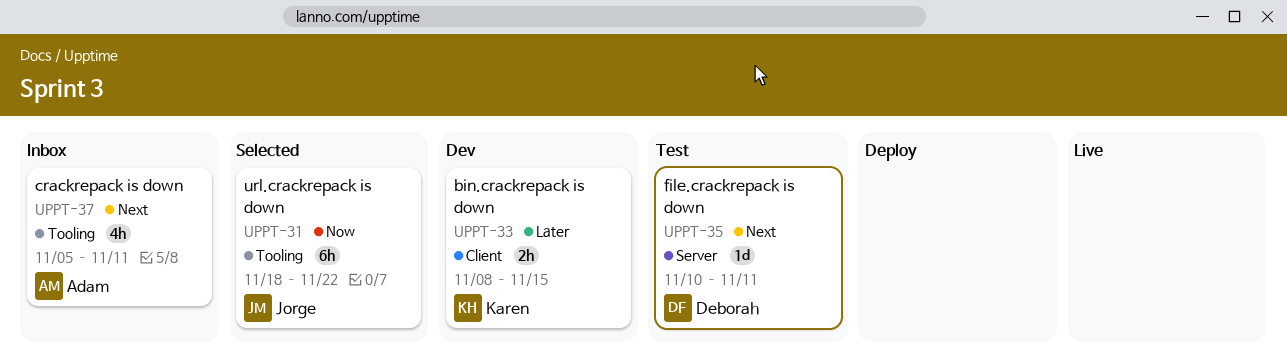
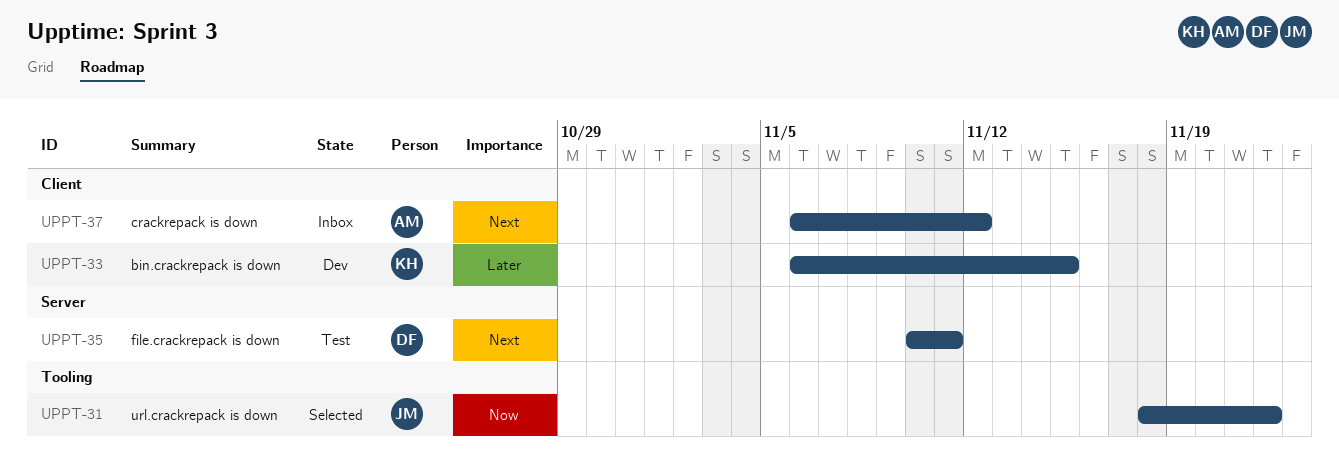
UPPT-33, start: Nov 8 -> Nov 6
UPPT-37, label: Tooling -> Client
UPPT-37, start: Nov 5 -> Nov 6
UPPT-37, due: Nov 11 -> Nov 12

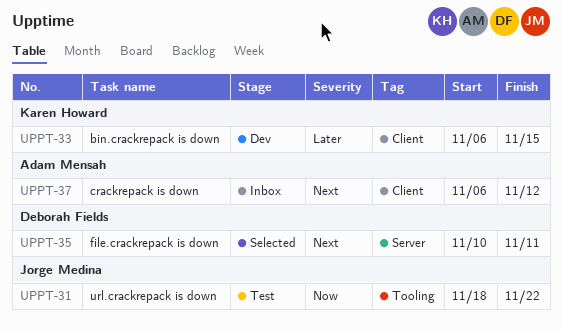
UPPT-31, status: Selected -> Test
UPPT-35, status: Test -> Selected

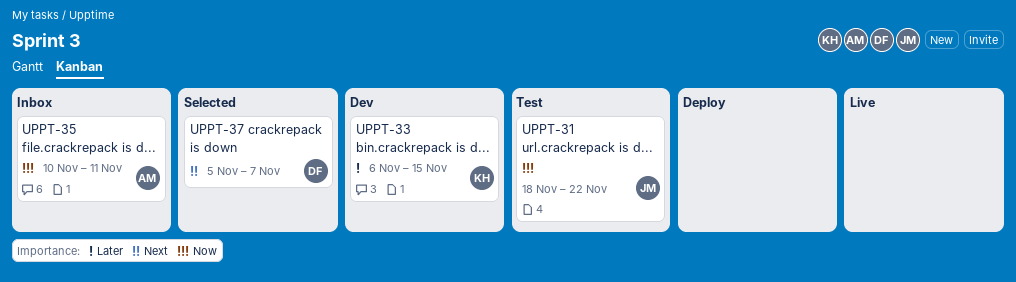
UPPT-35, status: Selected -> Inbox
UPPT-35, owner: Deborah Fields -> Adam Mensah
UPPT-35, priority: Next -> Now
UPPT-37, status: Inbox -> Selected
UPPT-37, owner: Adam Mensah -> Deborah Fields
UPPT-37, start: Nov 6 -> Nov 5
UPPT-37, due: Nov 12 -> Nov 7

